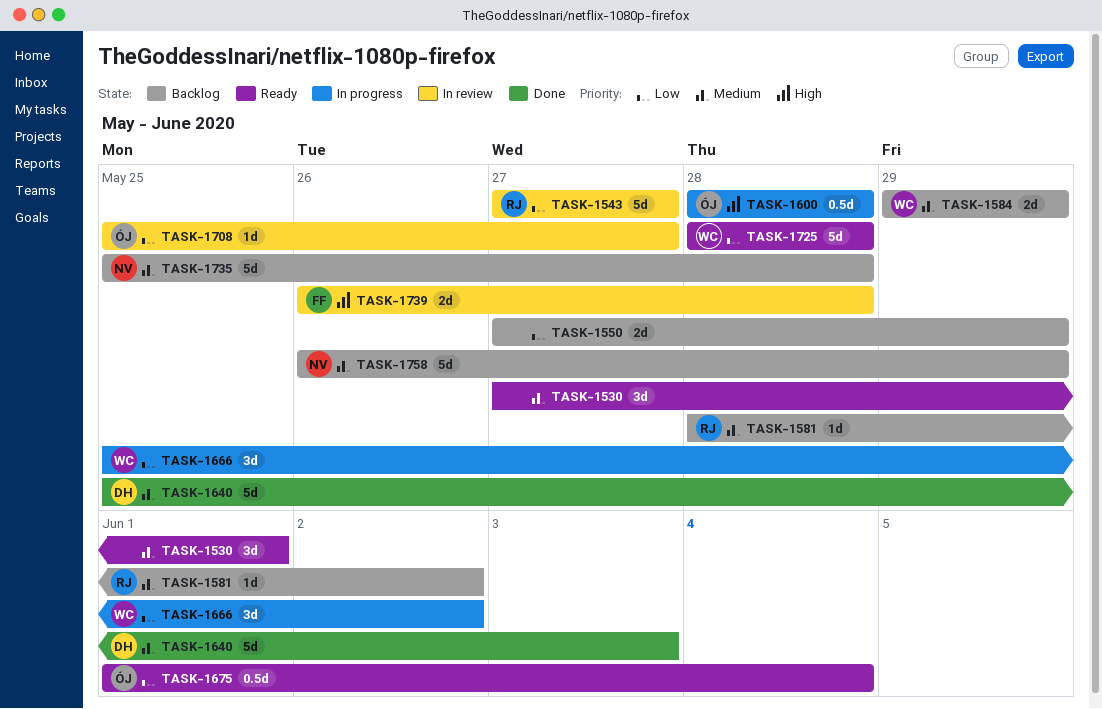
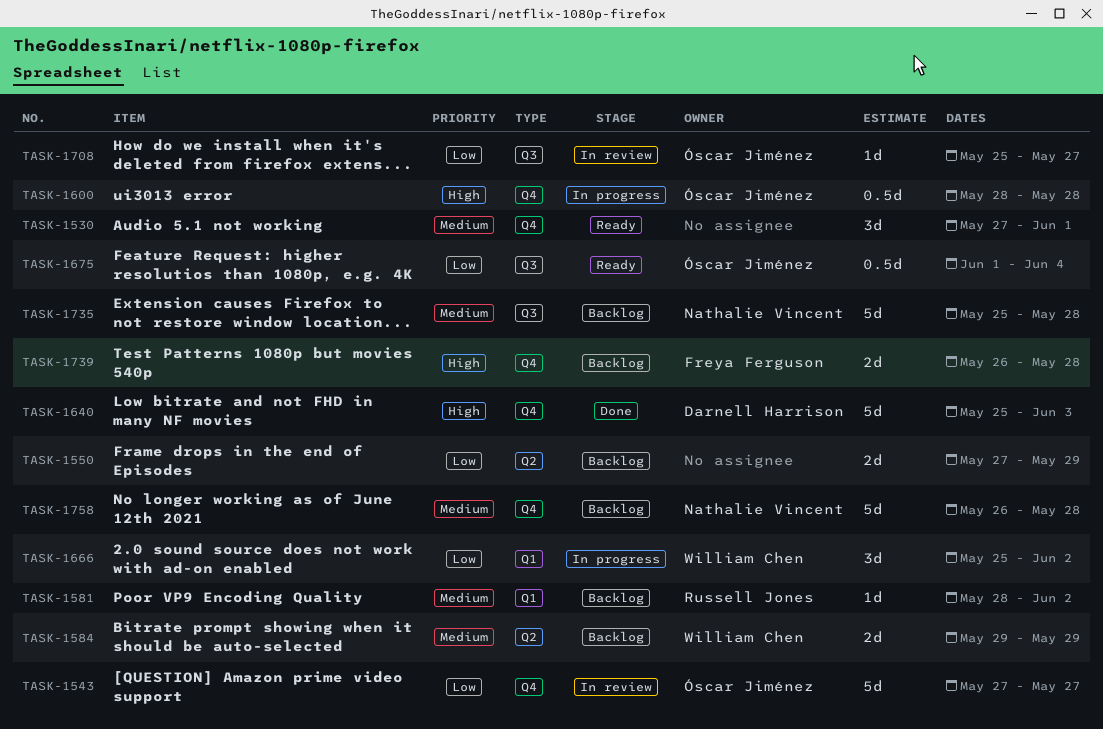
TASK-1543, owner: Russell Jones -> Óscar Jiménez
TASK-1640, priority: Medium -> High
TASK-1725: present -> none
TASK-1739, status: In review -> Backlog
TASK-1758, due: May 29 -> May 28

